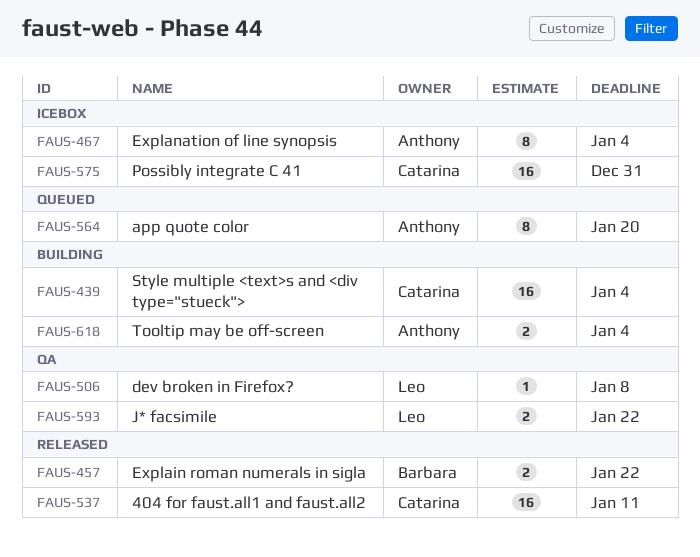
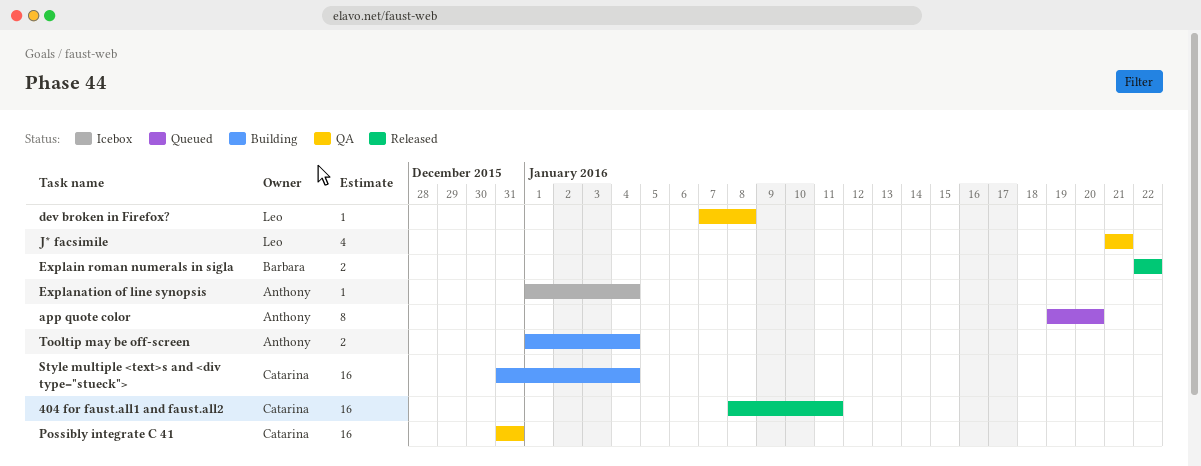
Explanation of line synopsis, estimate: 8 -> 1
J* facsimile, estimate: 2 -> 4
J* facsimile, due: Jan 22 -> Jan 21
Possibly integrate C 41, status: Icebox -> QA

